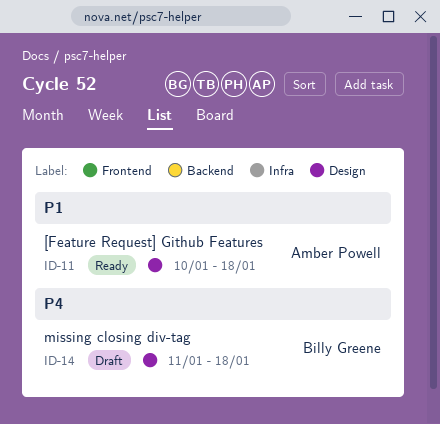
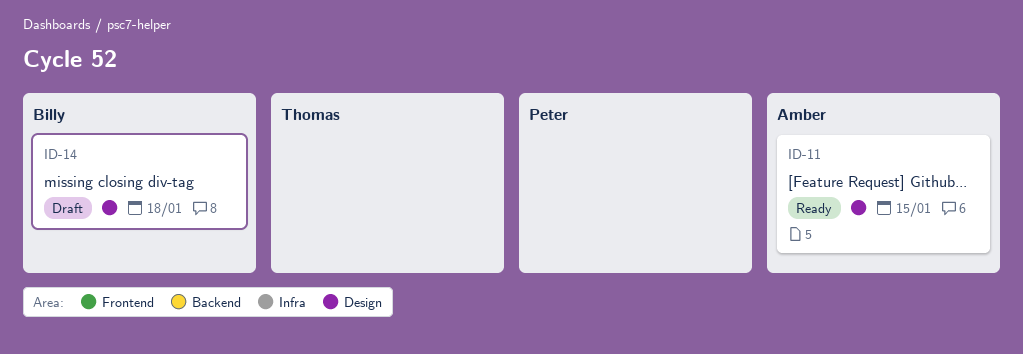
ID-11, due: Jan 18 -> Jan 15

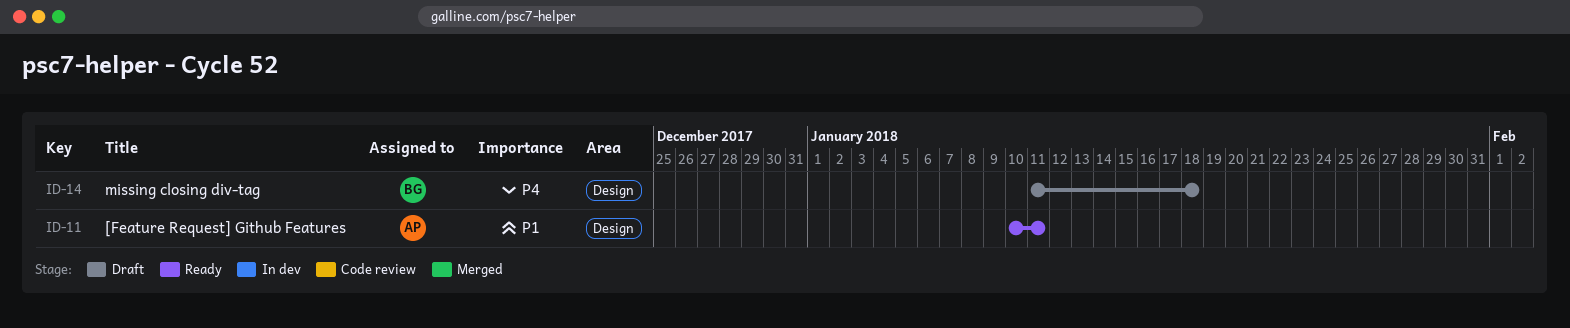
ID-11, due: Jan 15 -> Jan 11

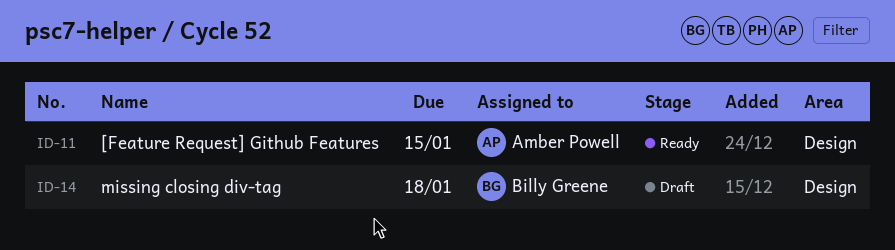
ID-11, due: Jan 11 -> Jan 15

